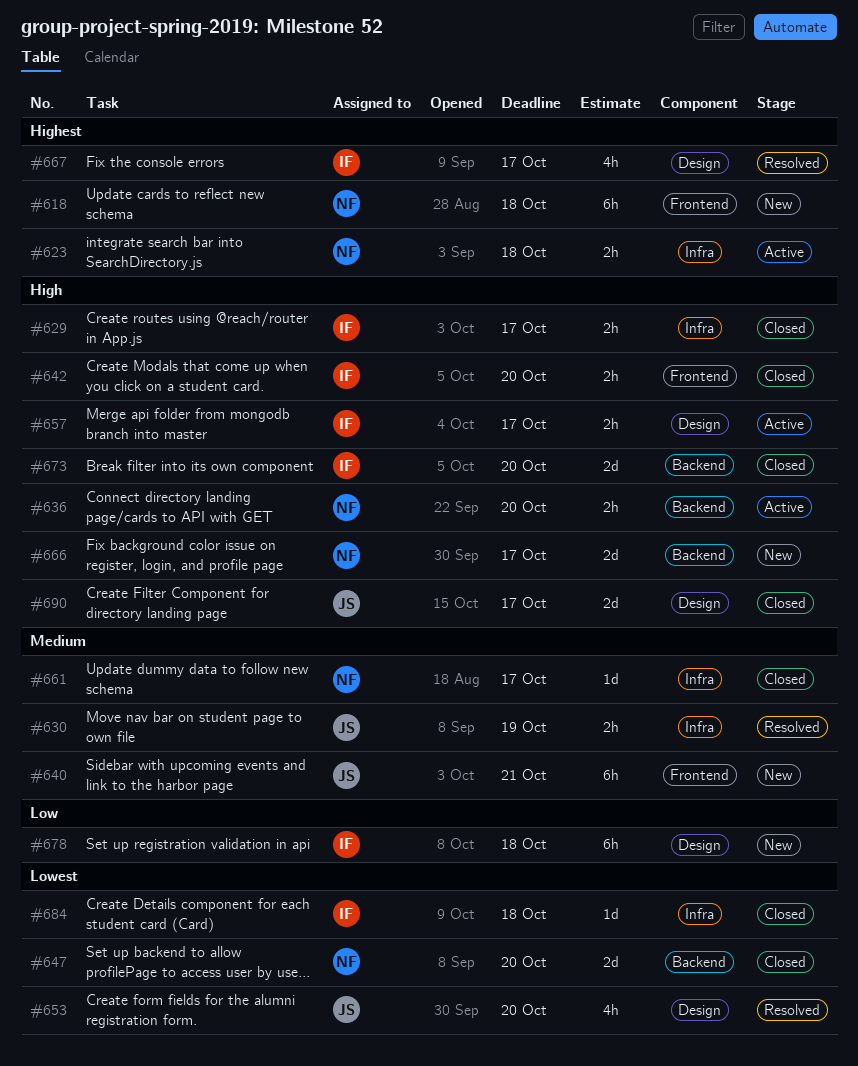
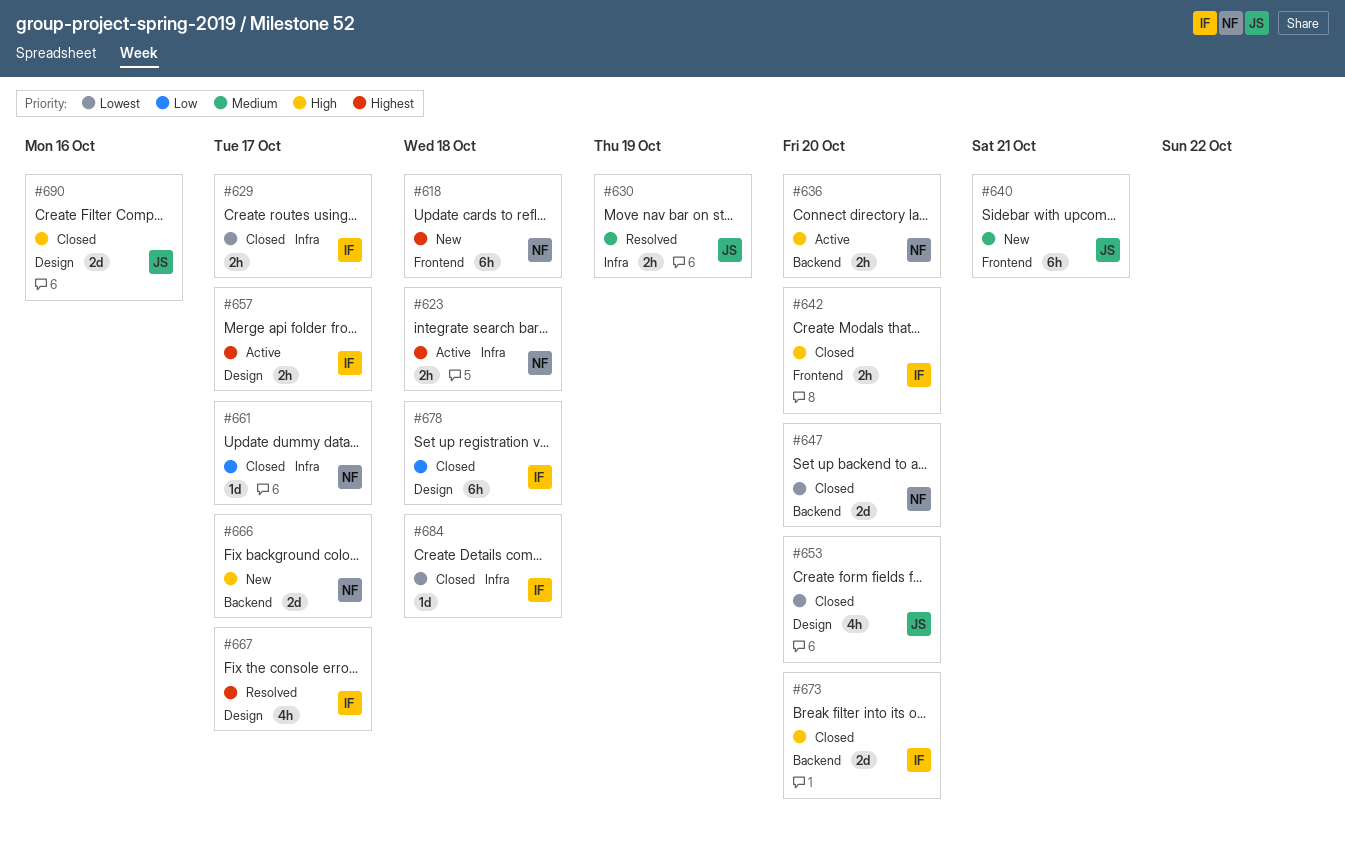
#629, priority: High -> Lowest
#653, status: Resolved -> Closed
#657, priority: High -> Highest
#661, priority: Medium -> Low
#678, status: New -> Closed
#690, due: Oct 17 -> Oct 16

